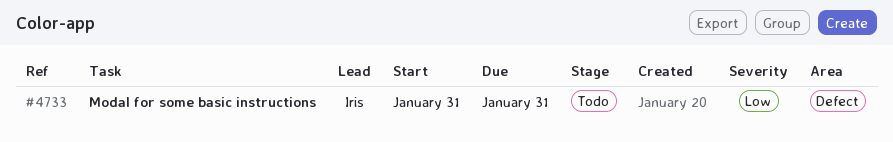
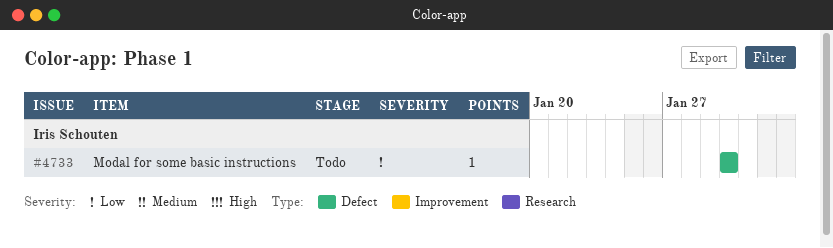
#4733, start: Jan 31 -> Jan 30
#4733, due: Jan 31 -> Jan 30

